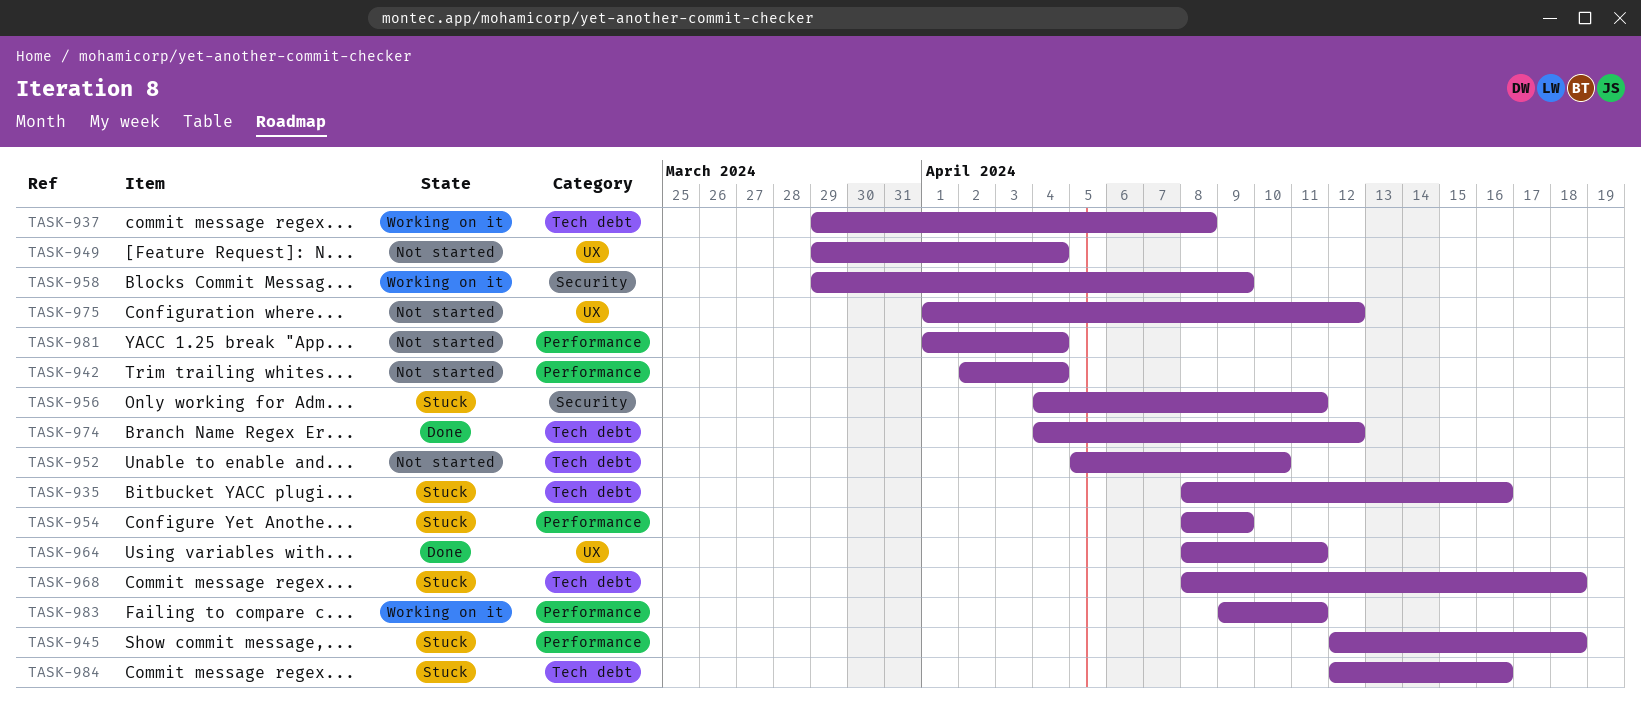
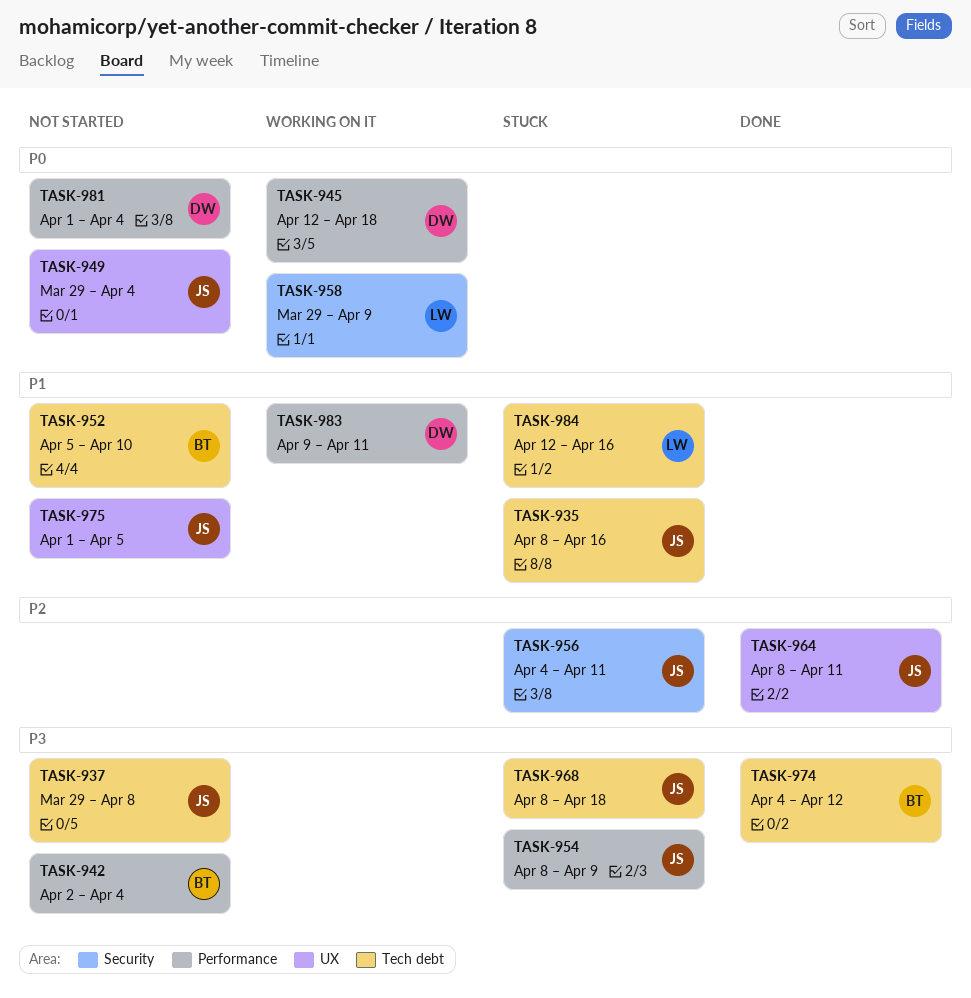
TASK-937, status: Working on it -> Not started
TASK-945, status: Stuck -> Working on it
TASK-975, due: Apr 12 -> Apr 5

